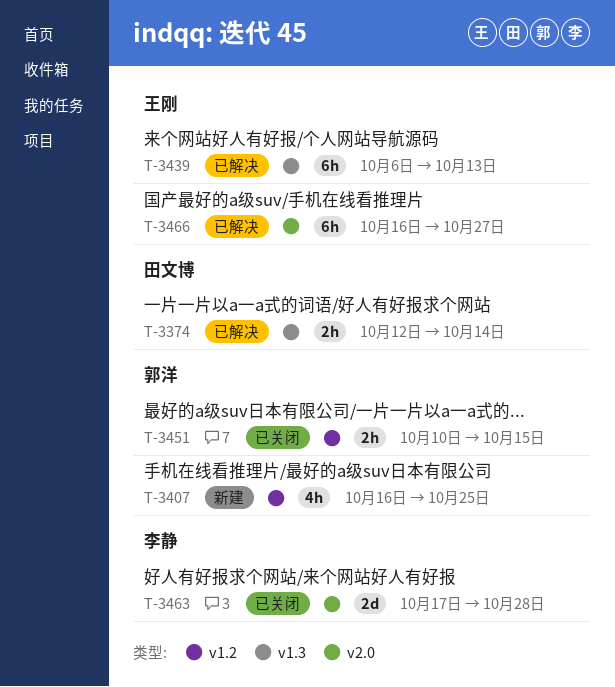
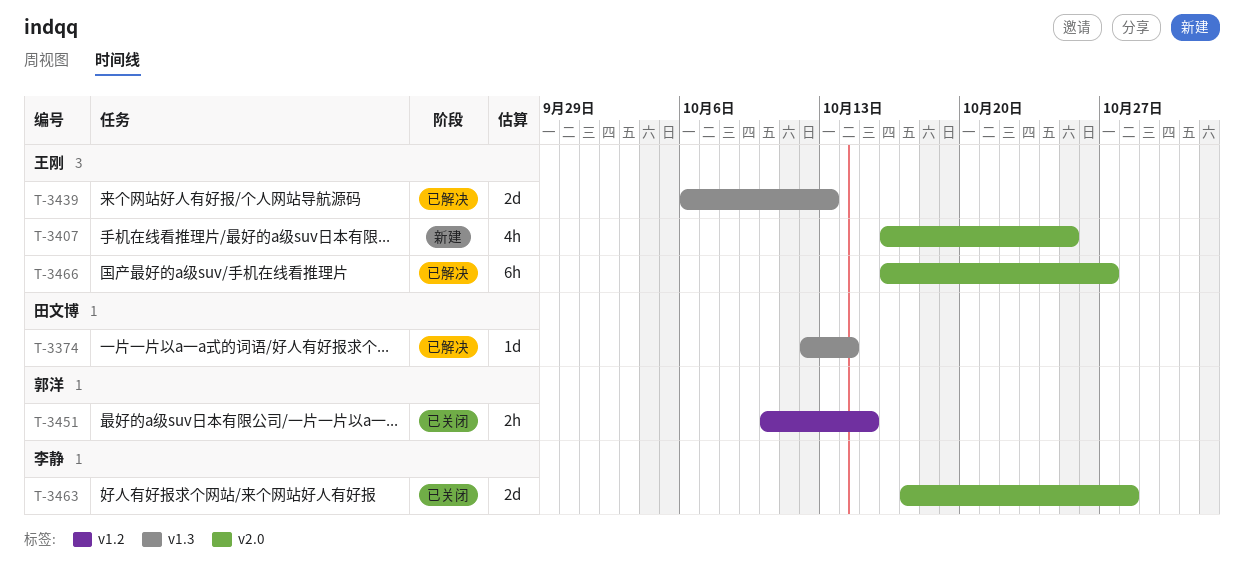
T-3374, estimate: 2h -> 1d
T-3407, owner: 郭洋 -> 王刚
T-3407, label: v1.2 -> v2.0
T-3439, estimate: 6h -> 2d

